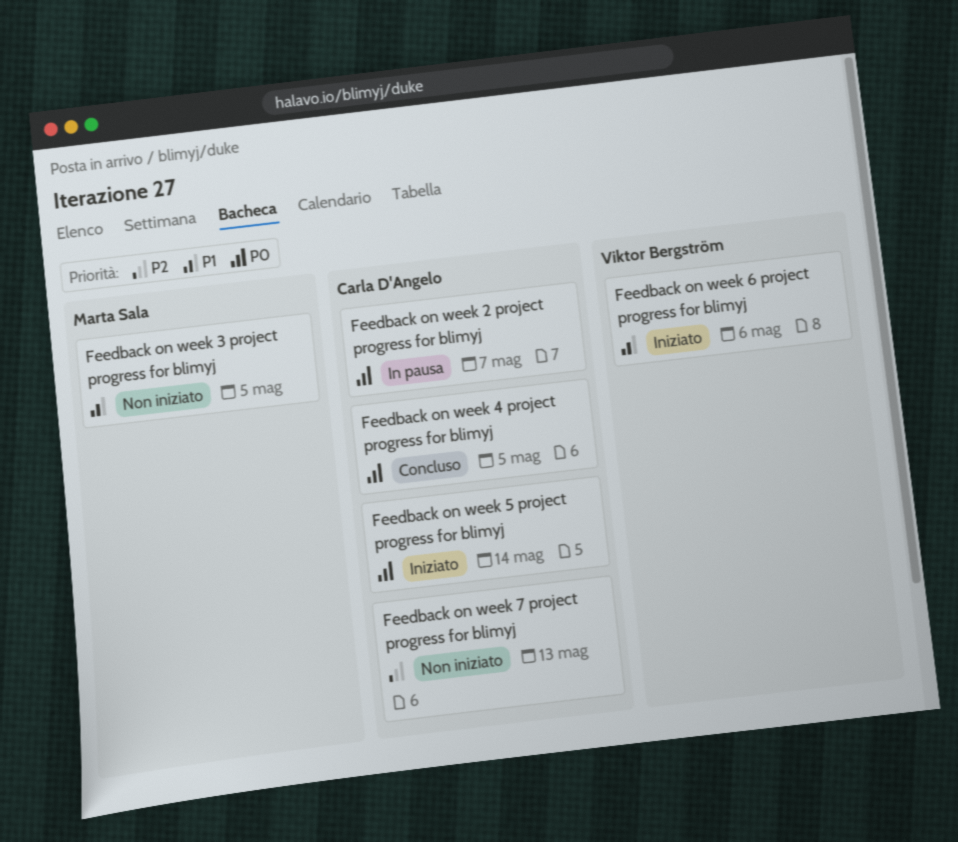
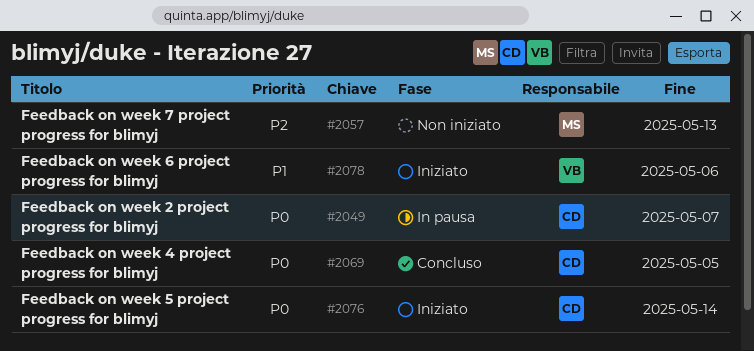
Feedback on week 3 project progress for blimyj: present -> none
Feedback on week 7 project progress for blimyj, owner: Carla D'Angelo -> Marta Sala

